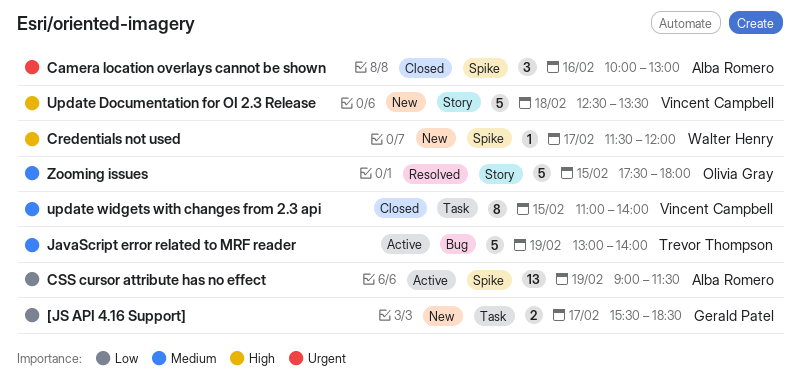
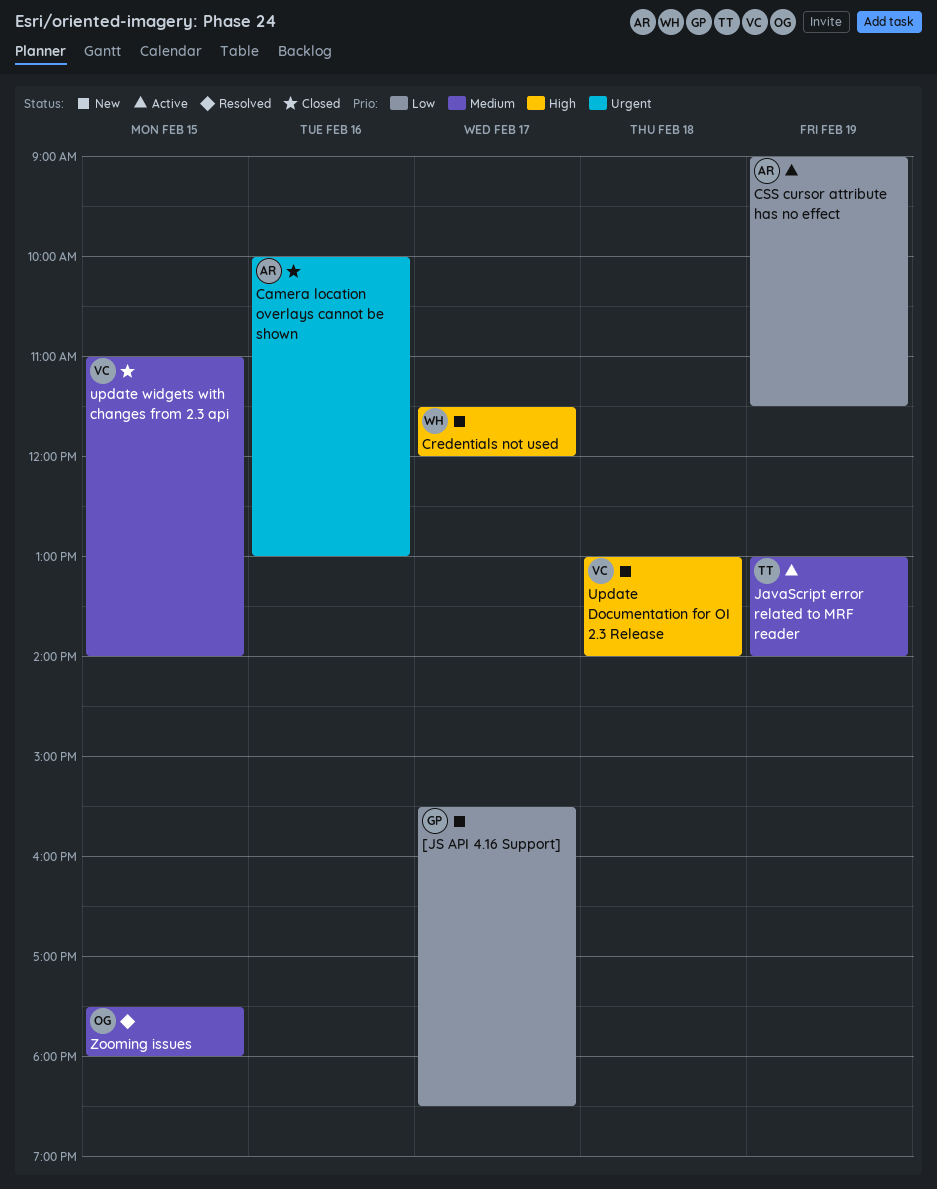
Update Documentation for OI 2.3 Release, begins: 12:30 -> 13:00
Update Documentation for OI 2.3 Release, ends: 13:30 -> 14:00

